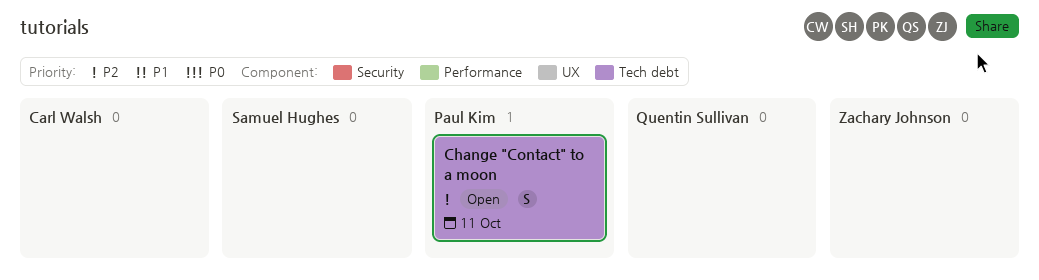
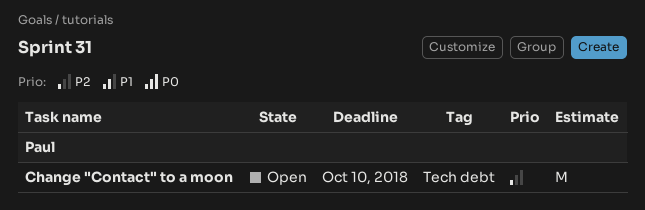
Change "Contact" to a moon, estimate: S -> M
Change "Contact" to a moon, due: Oct 11 -> Oct 10

